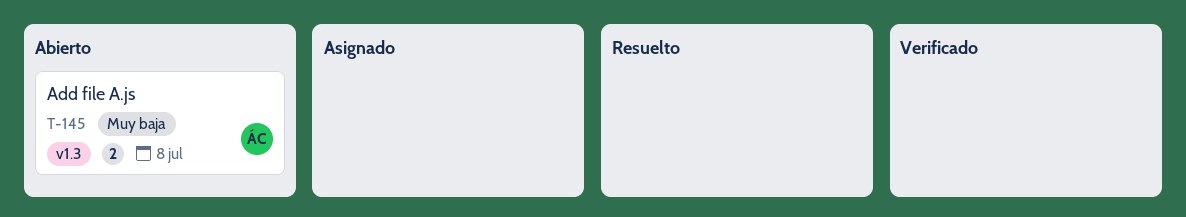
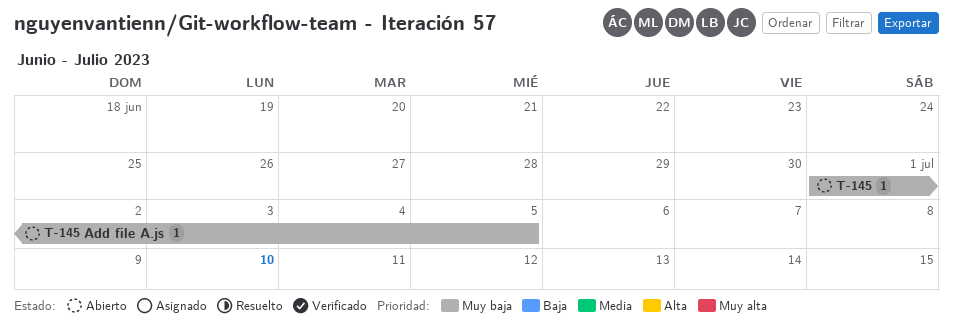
T-145, estimate: 2 -> 1
T-145, due: Jul 8 -> Jul 5

